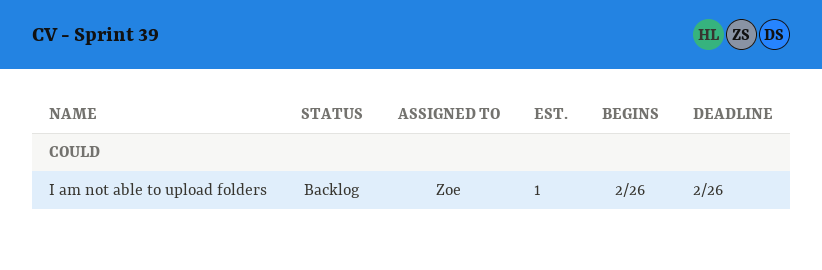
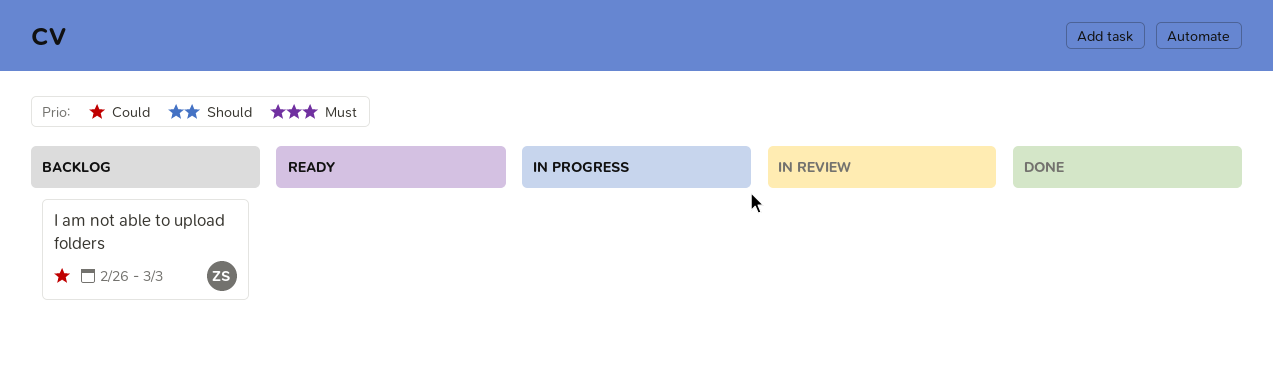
I am not able to upload folders, due: Feb 26 -> Mar 3

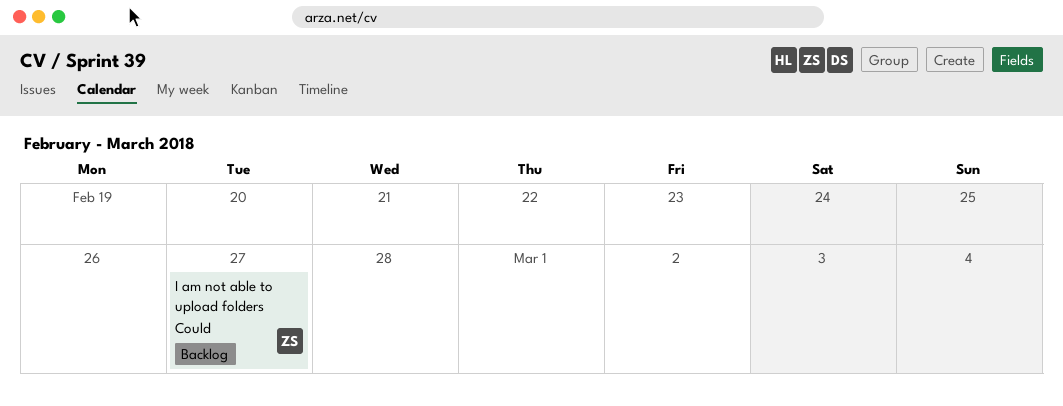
I am not able to upload folders, due: Mar 3 -> Feb 27

